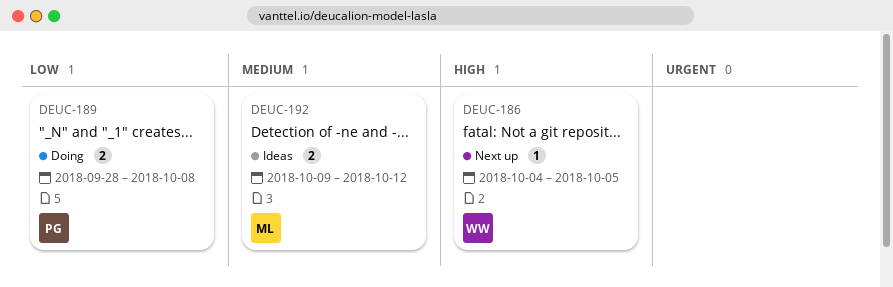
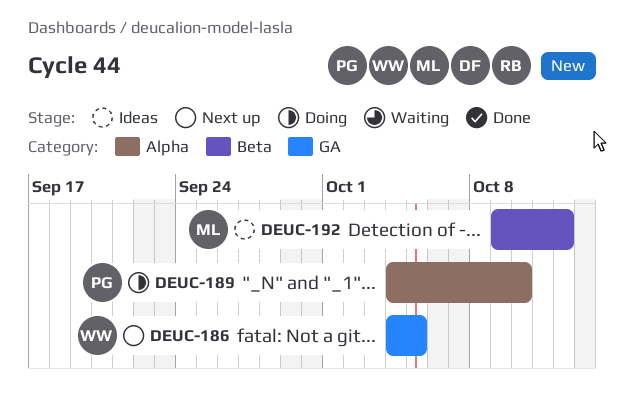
DEUC-189, start: Sep 28 -> Oct 4
DEUC-189, due: Oct 8 -> Oct 10

